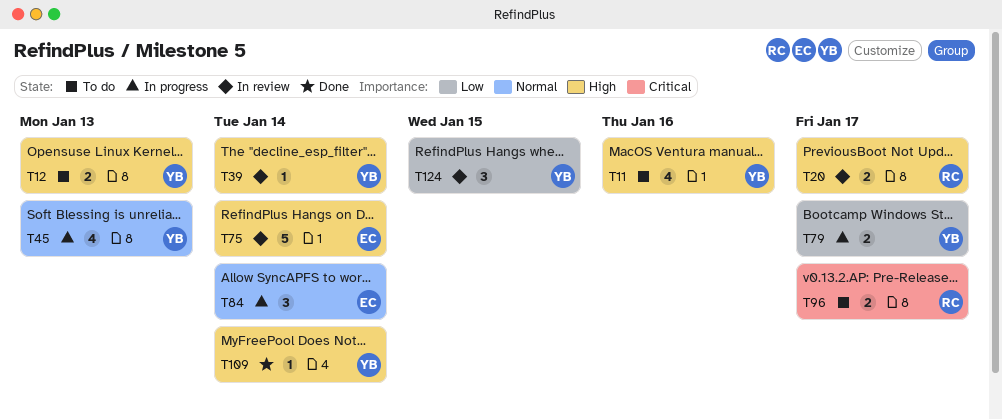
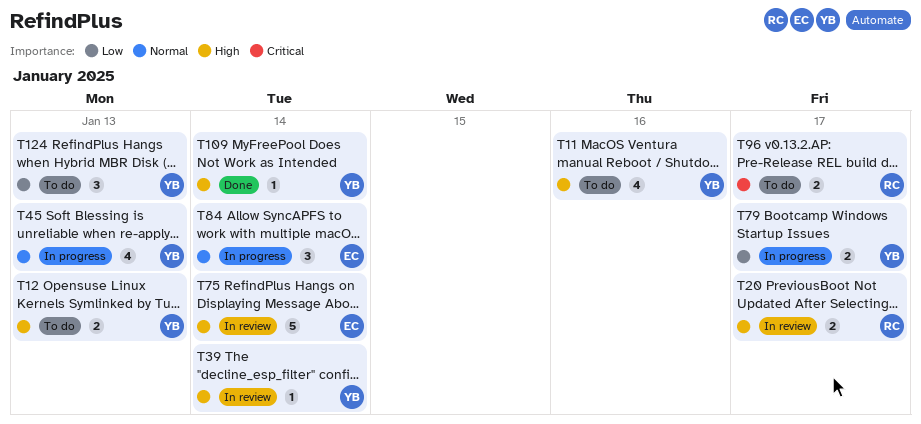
T124, status: In review -> To do
T124, due: Jan 15 -> Jan 13

